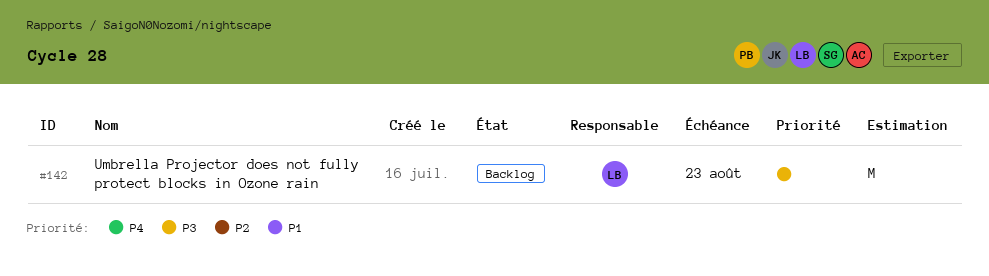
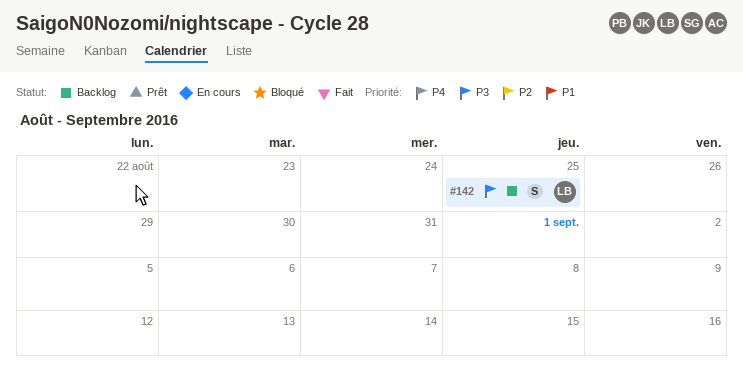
#142, estimate: M -> S
#142, due: Aug 23 -> Aug 25

